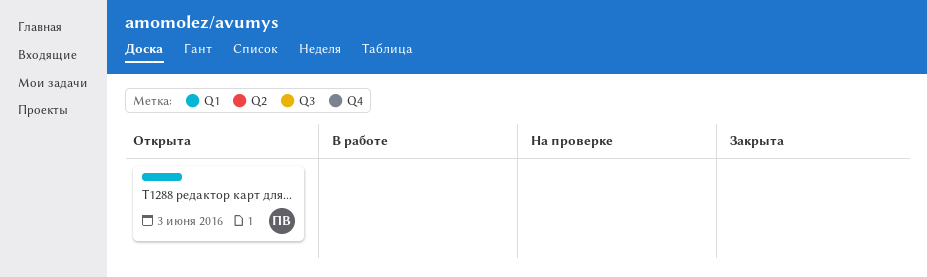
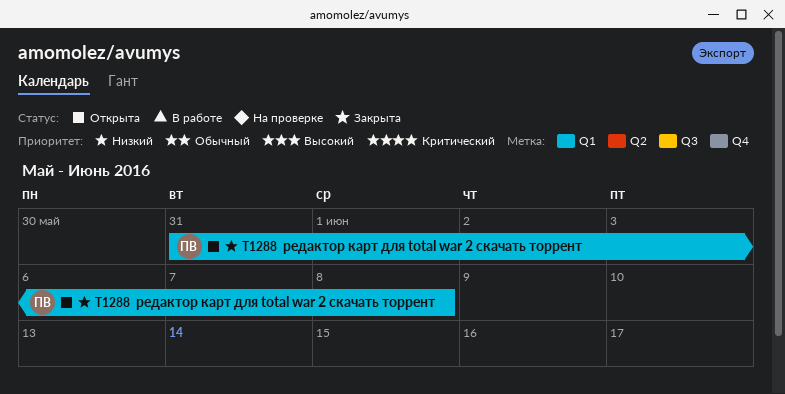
T1288, due: Jun 3 -> Jun 8

